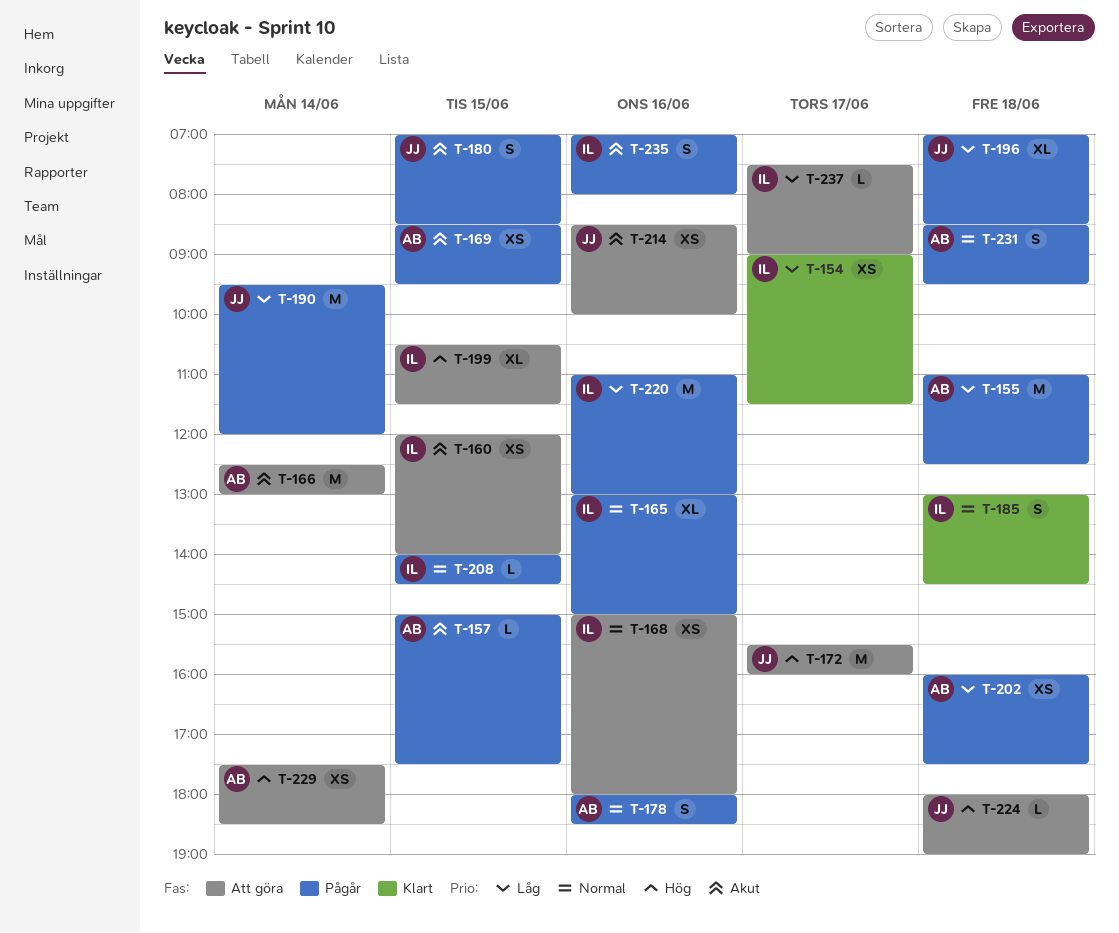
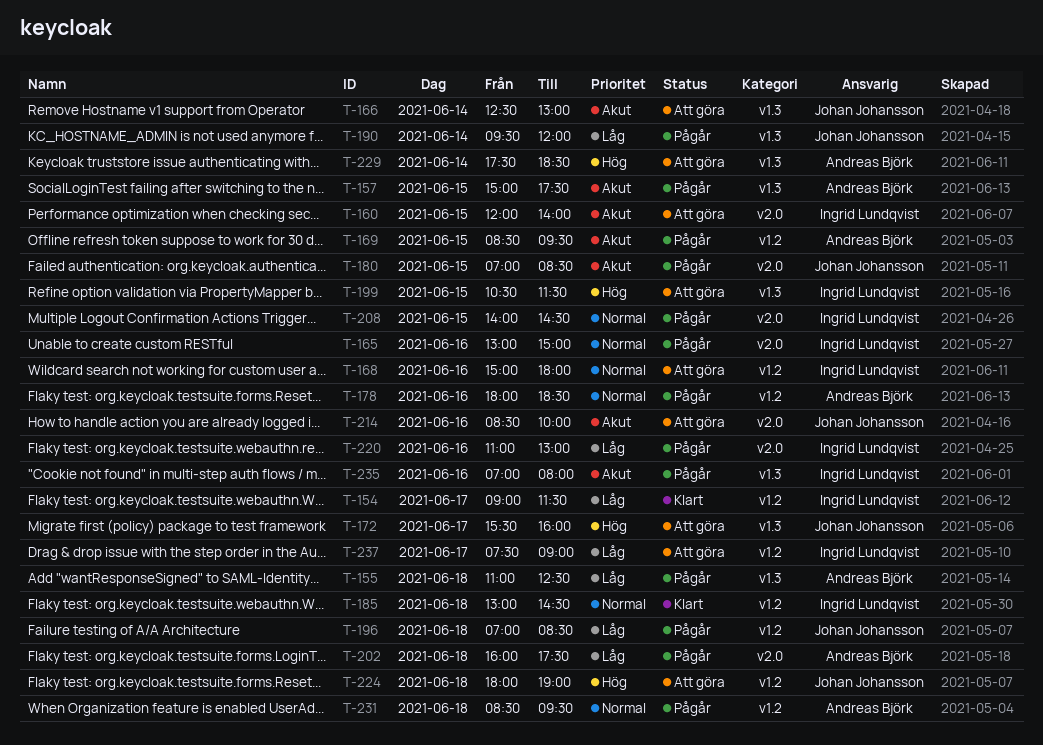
T-166, owner: Andreas Björk -> Johan Johansson

